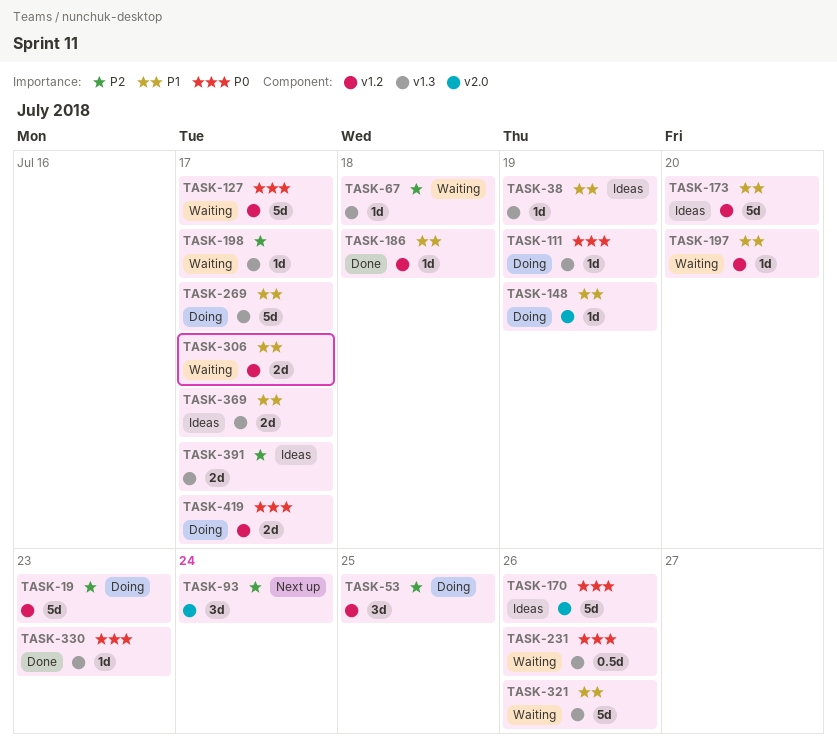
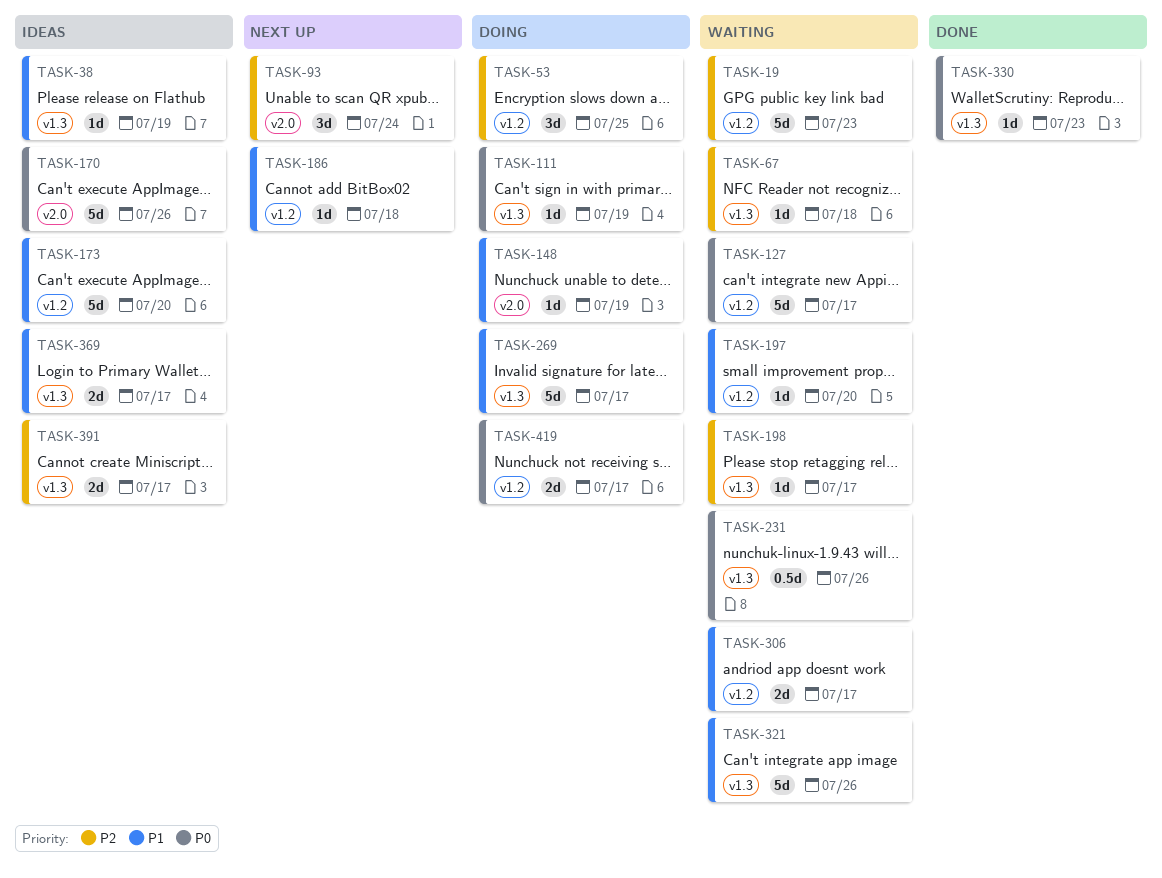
TASK-19, status: Doing -> Waiting
TASK-186, status: Done -> Next up

